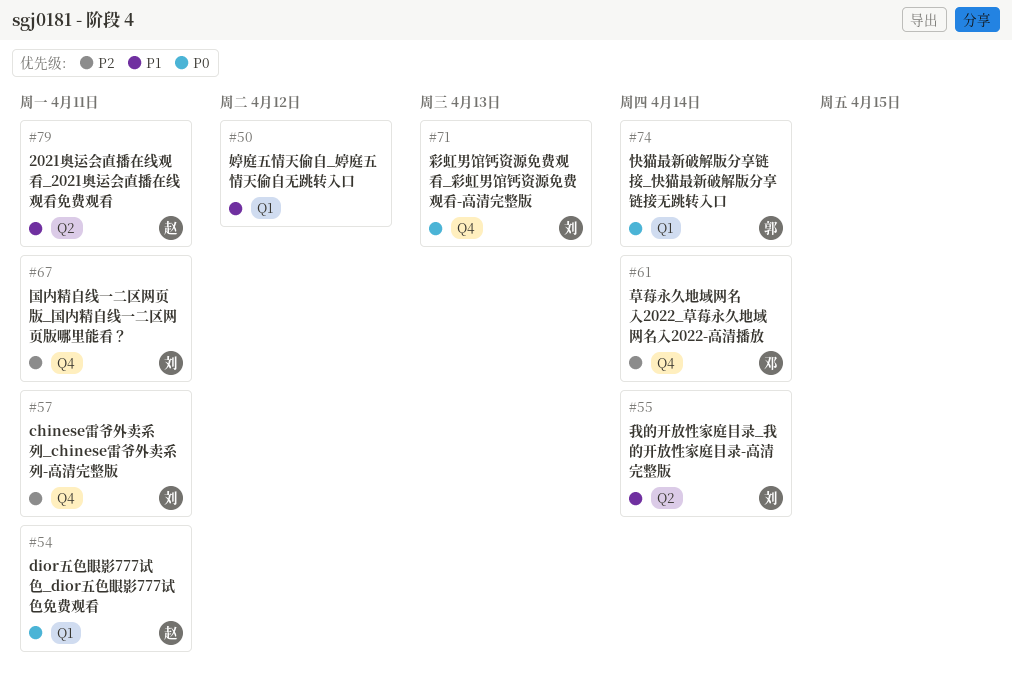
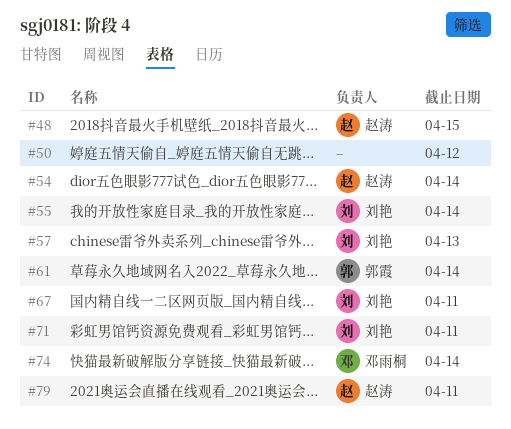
#48: none -> present
#54, due: Apr 11 -> Apr 14
#57, due: Apr 11 -> Apr 13
#61, owner: 邓雨桐 -> 郭霞
#71, due: Apr 13 -> Apr 11
#74, owner: 郭霞 -> 邓雨桐

